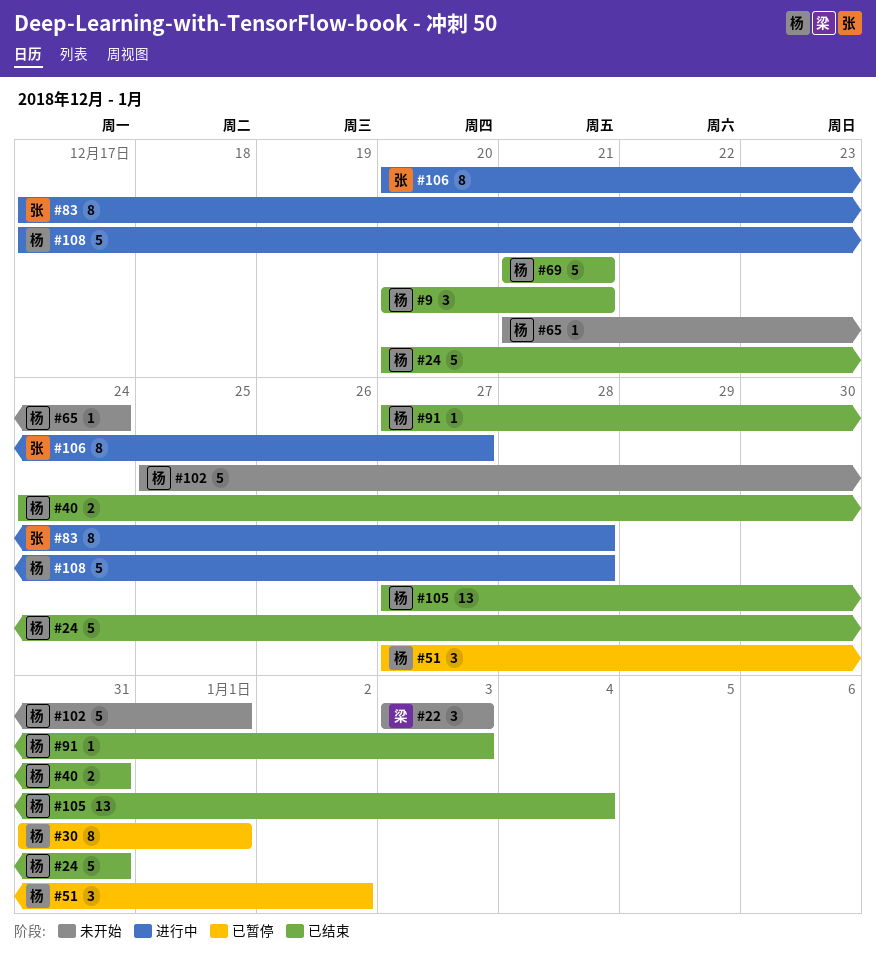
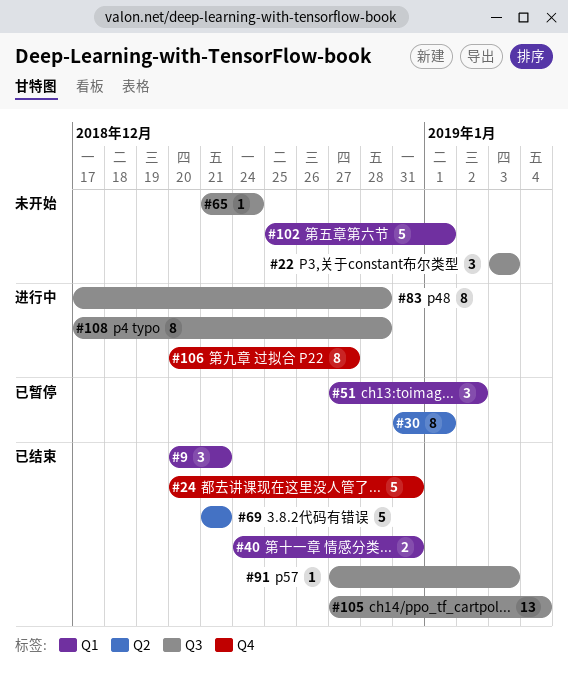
#108, estimate: 5 -> 8

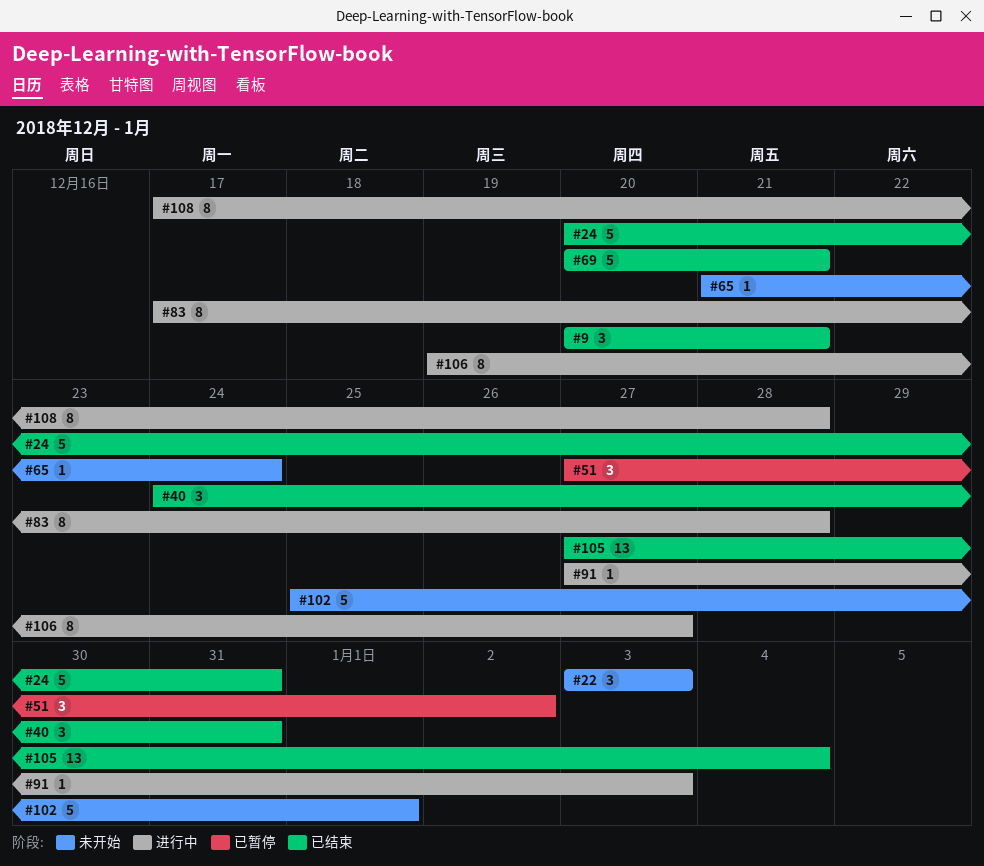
#30: present -> none
#40, estimate: 2 -> 3
#69, start: Dec 21 -> Dec 20
#91, status: 已结束 -> 进行中
#106, start: Dec 20 -> Dec 19

